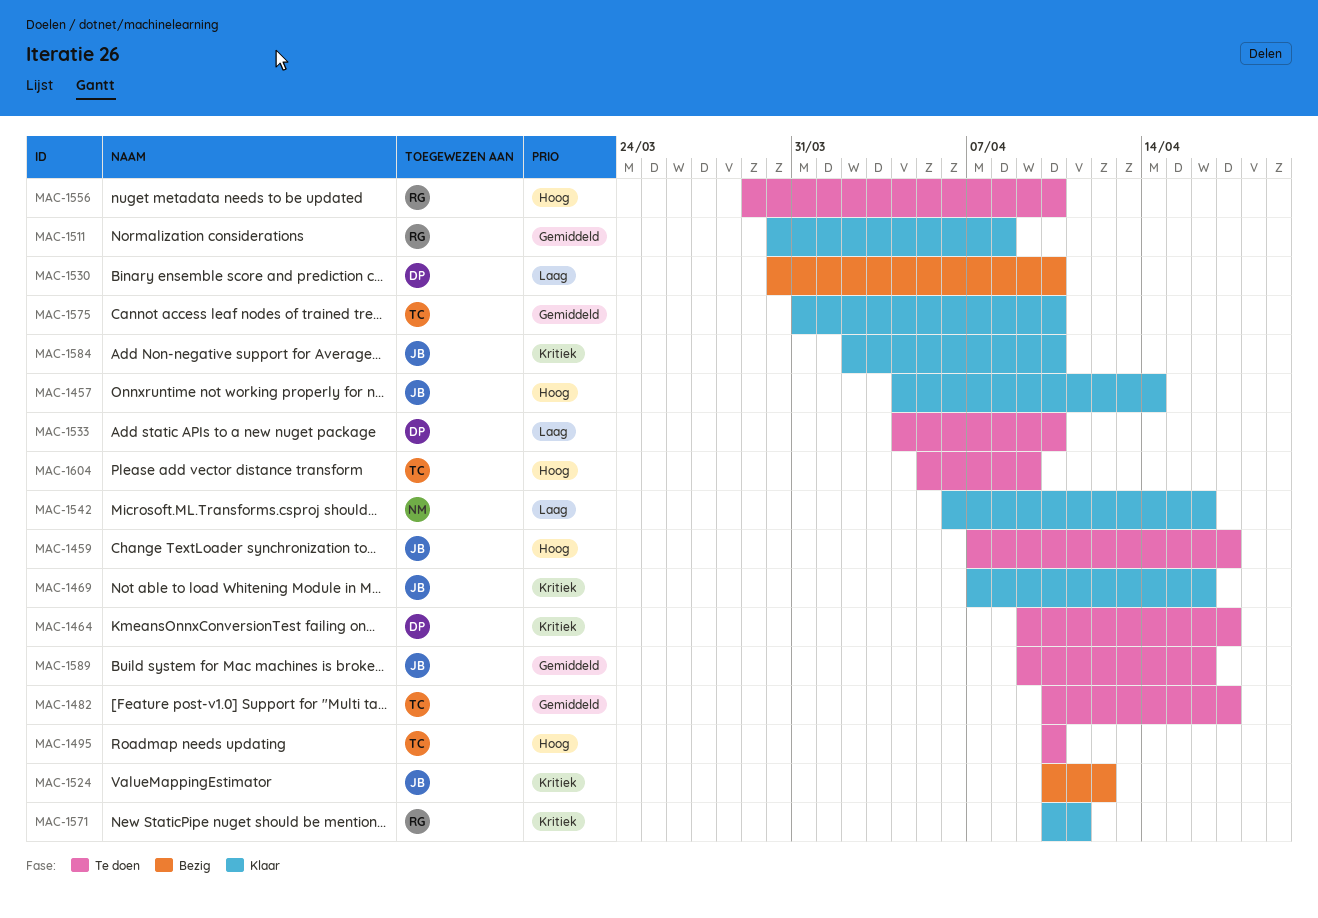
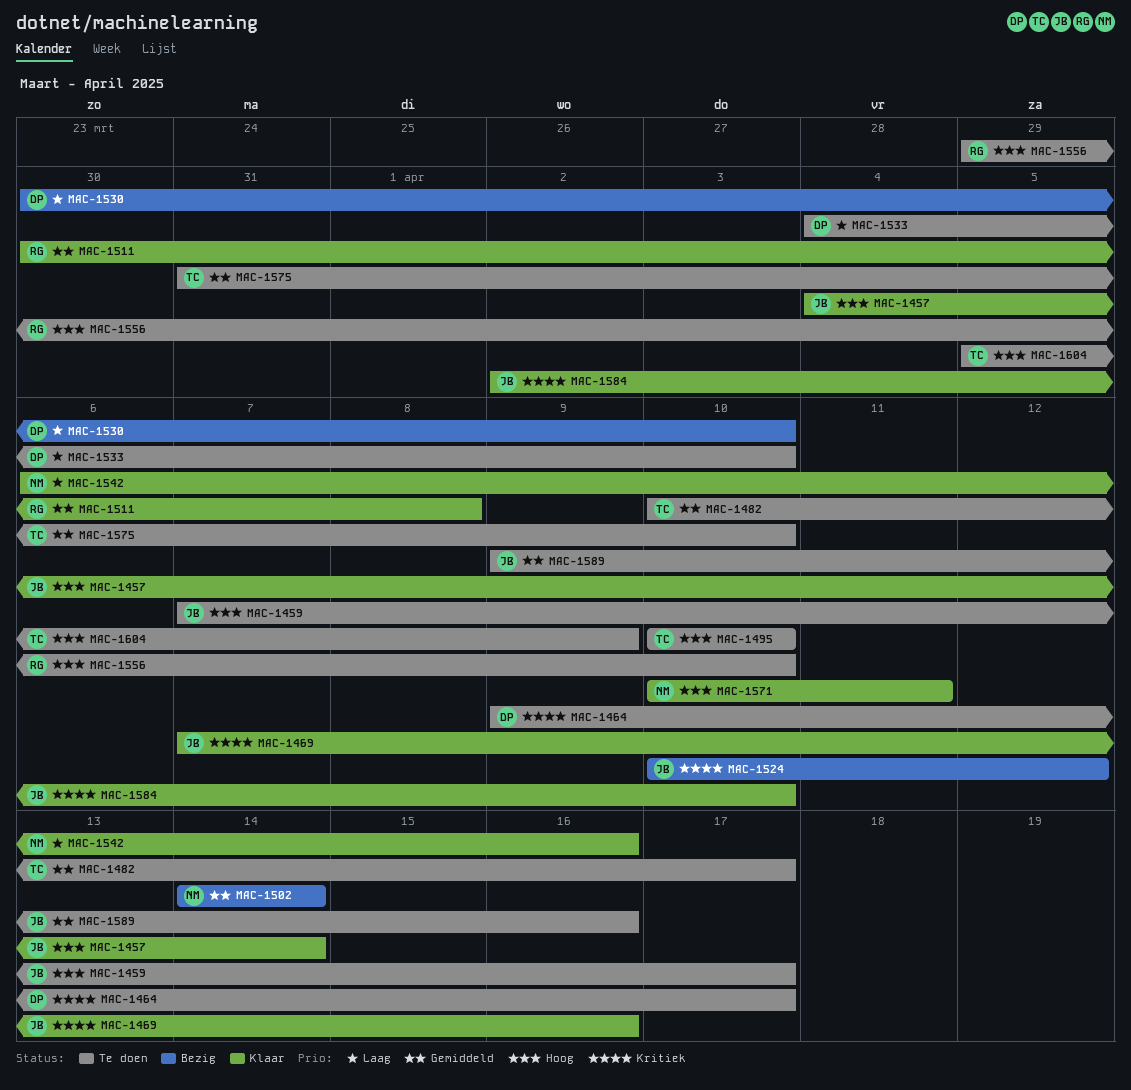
MAC-1502: none -> present
MAC-1571, owner: RG -> NM
MAC-1571, priority: Kritiek -> Hoog
MAC-1575, status: Klaar -> Te doen

